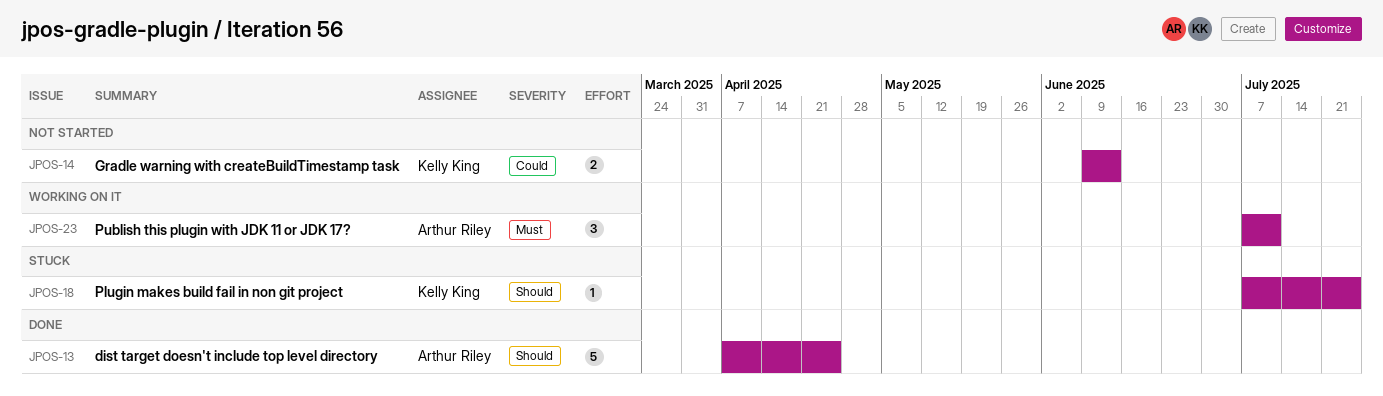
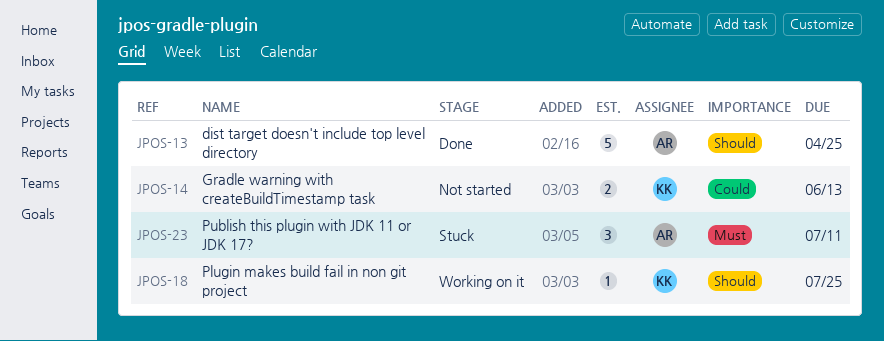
JPOS-18, status: Stuck -> Working on it
JPOS-23, status: Working on it -> Stuck

